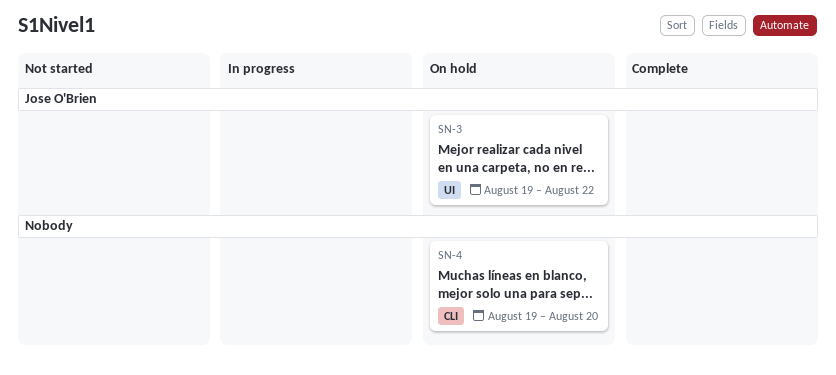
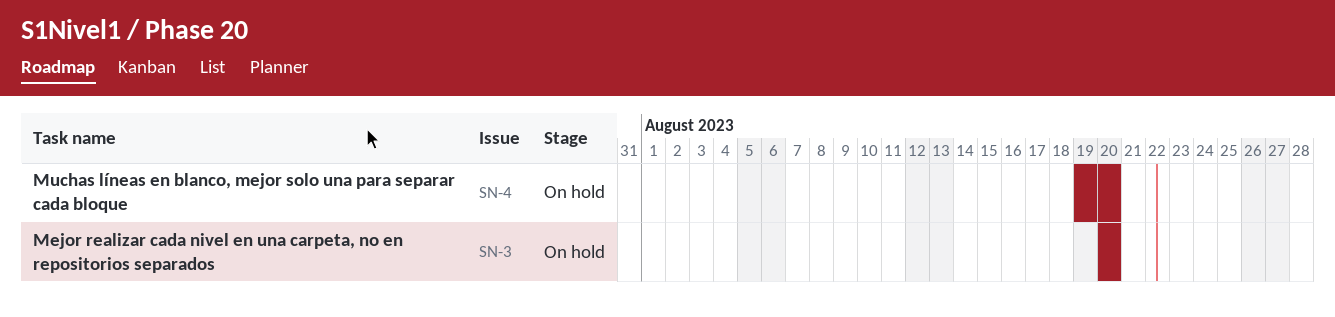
SN-3, start: Aug 19 -> Aug 20
SN-3, due: Aug 22 -> Aug 20

